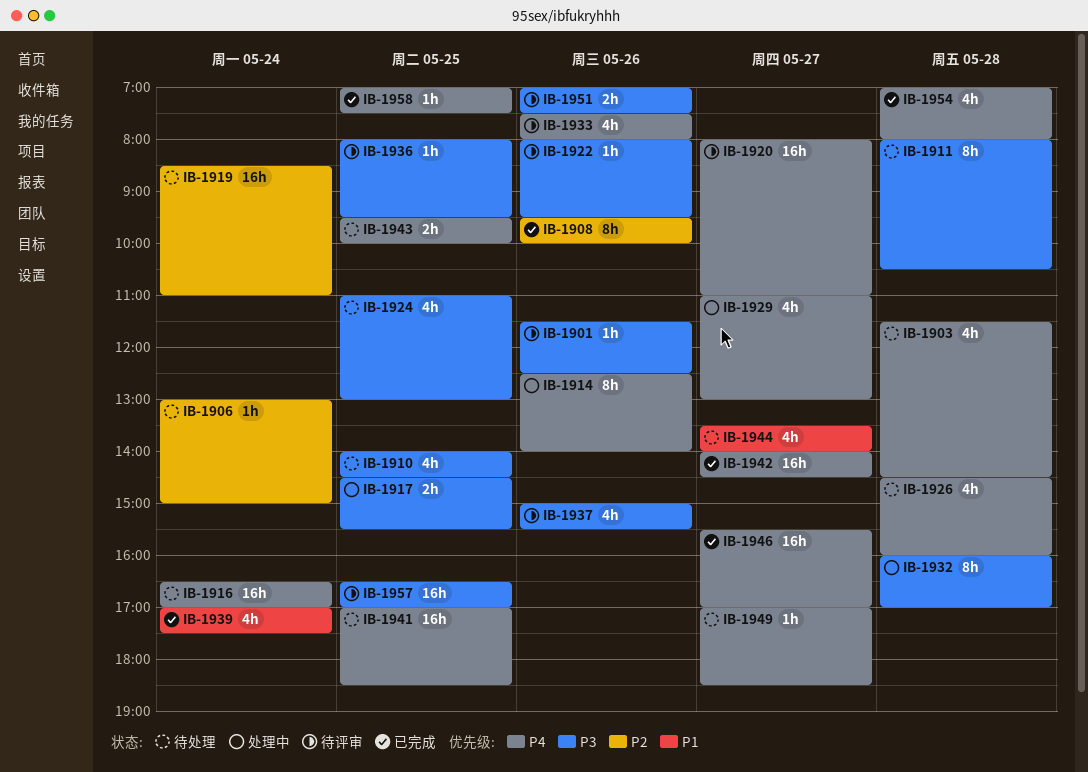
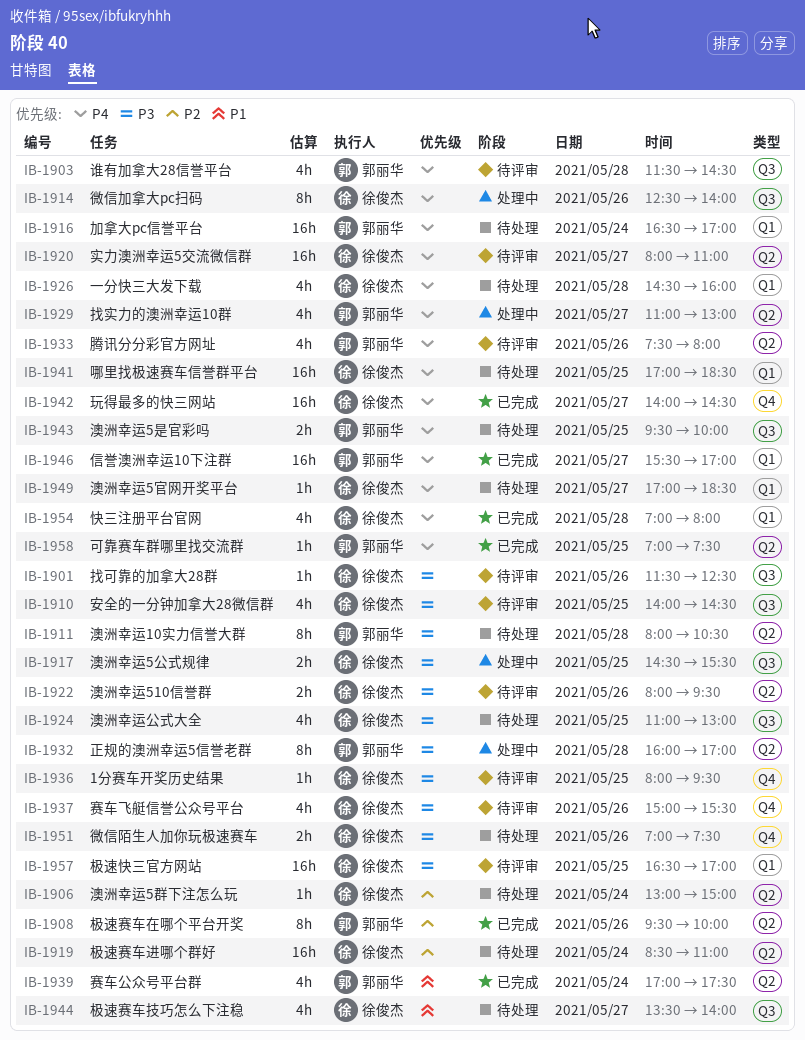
IB-1903, status: 待处理 -> 待评审
IB-1910, status: 待处理 -> 待评审
IB-1922, estimate: 1h -> 2h
IB-1951, status: 待评审 -> 待处理

